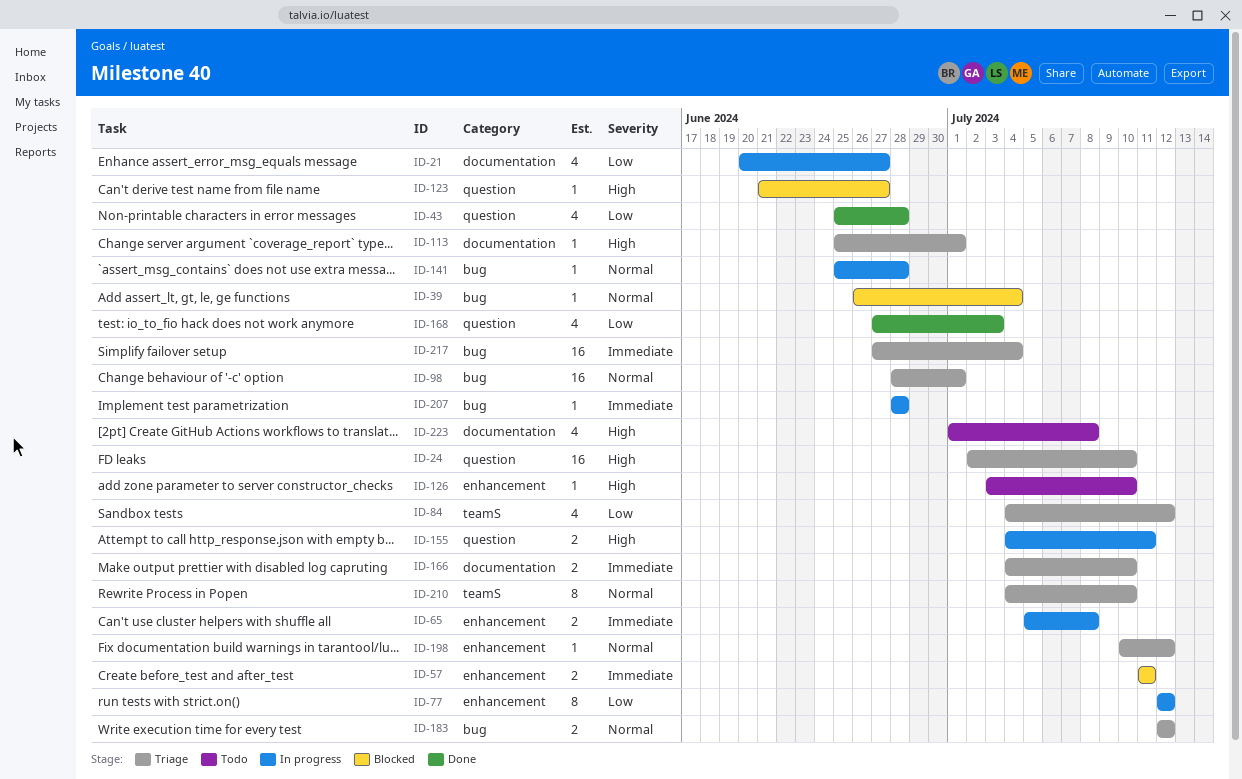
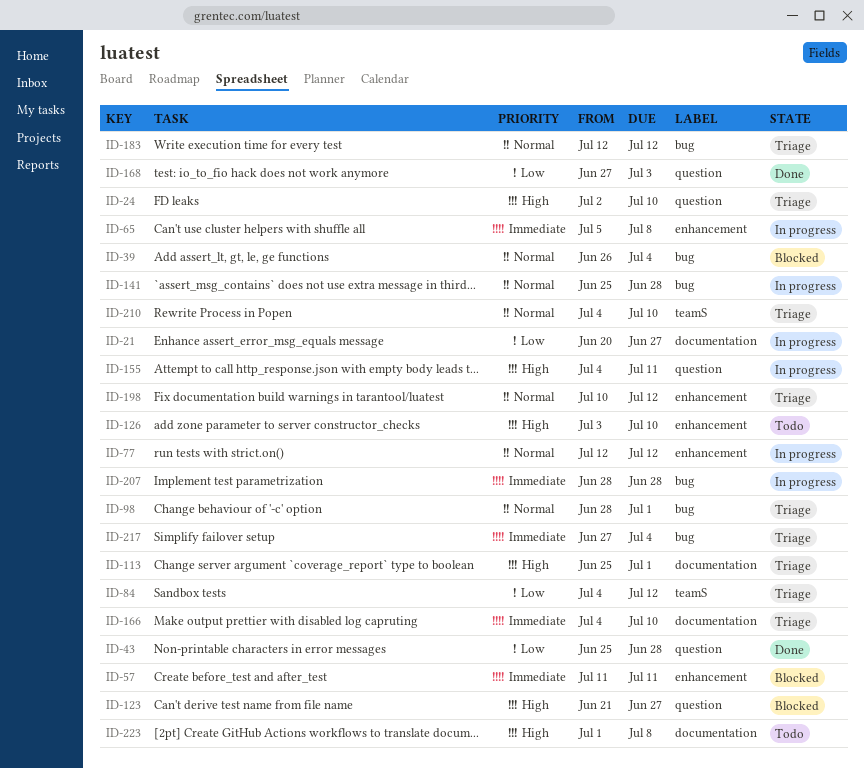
ID-77, priority: Low -> Normal

